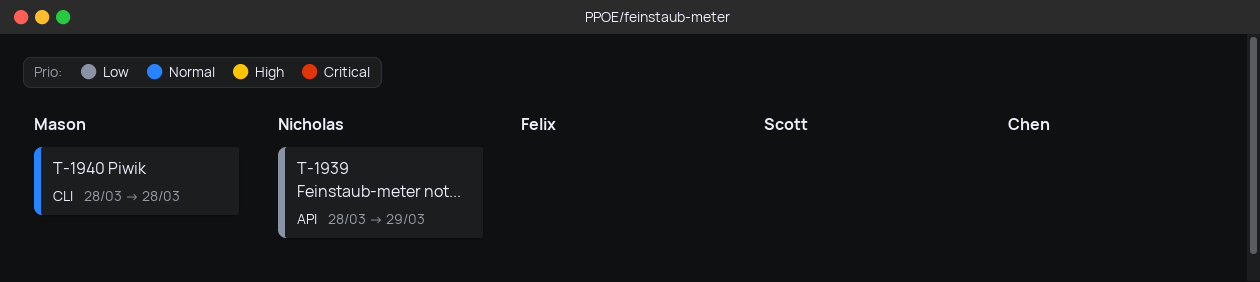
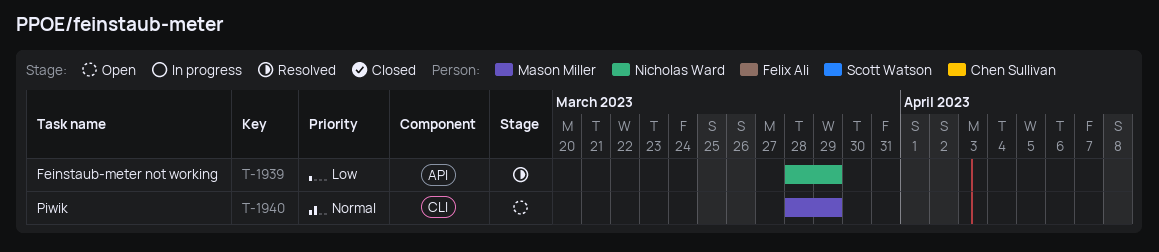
T-1940, due: Mar 28 -> Mar 29

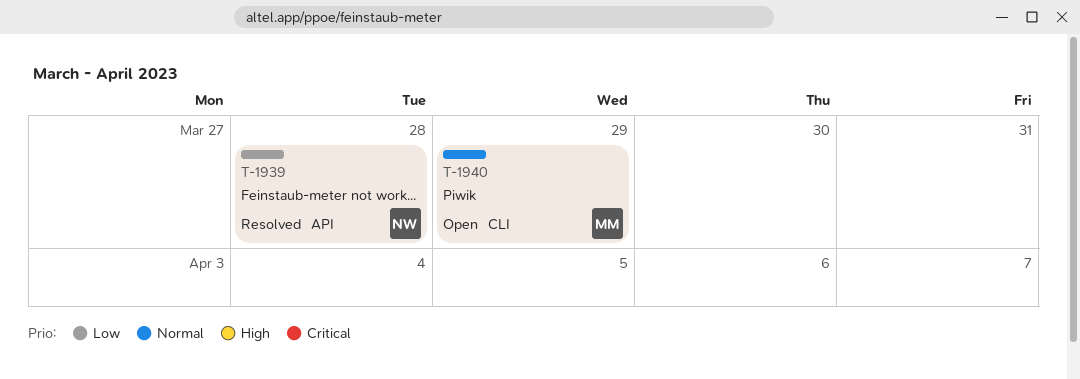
T-1939, due: Mar 29 -> Mar 28

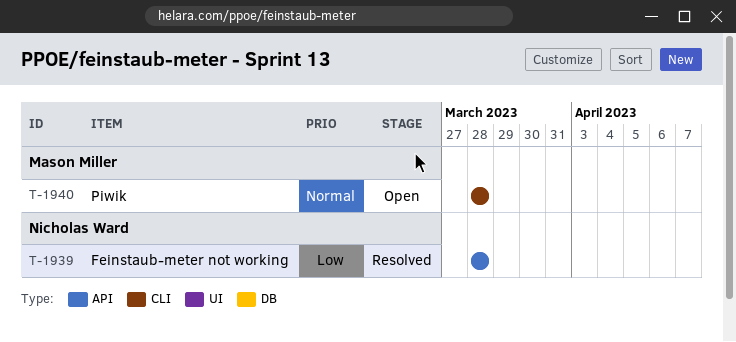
T-1940, due: Mar 29 -> Mar 28

